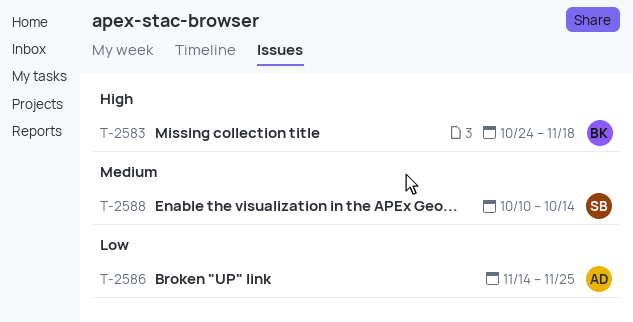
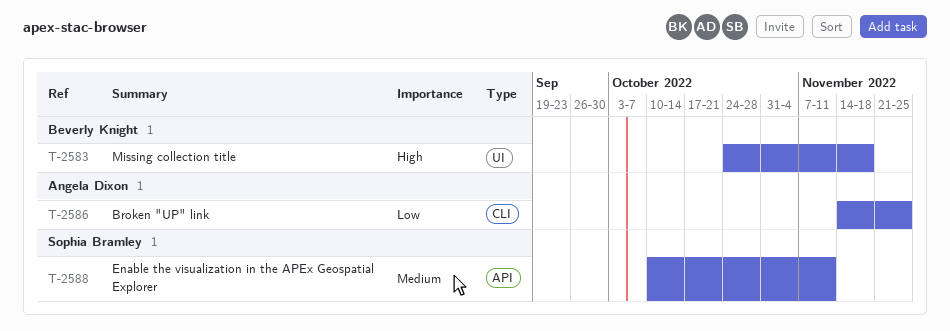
T-2588, due: Oct 14 -> Nov 11

